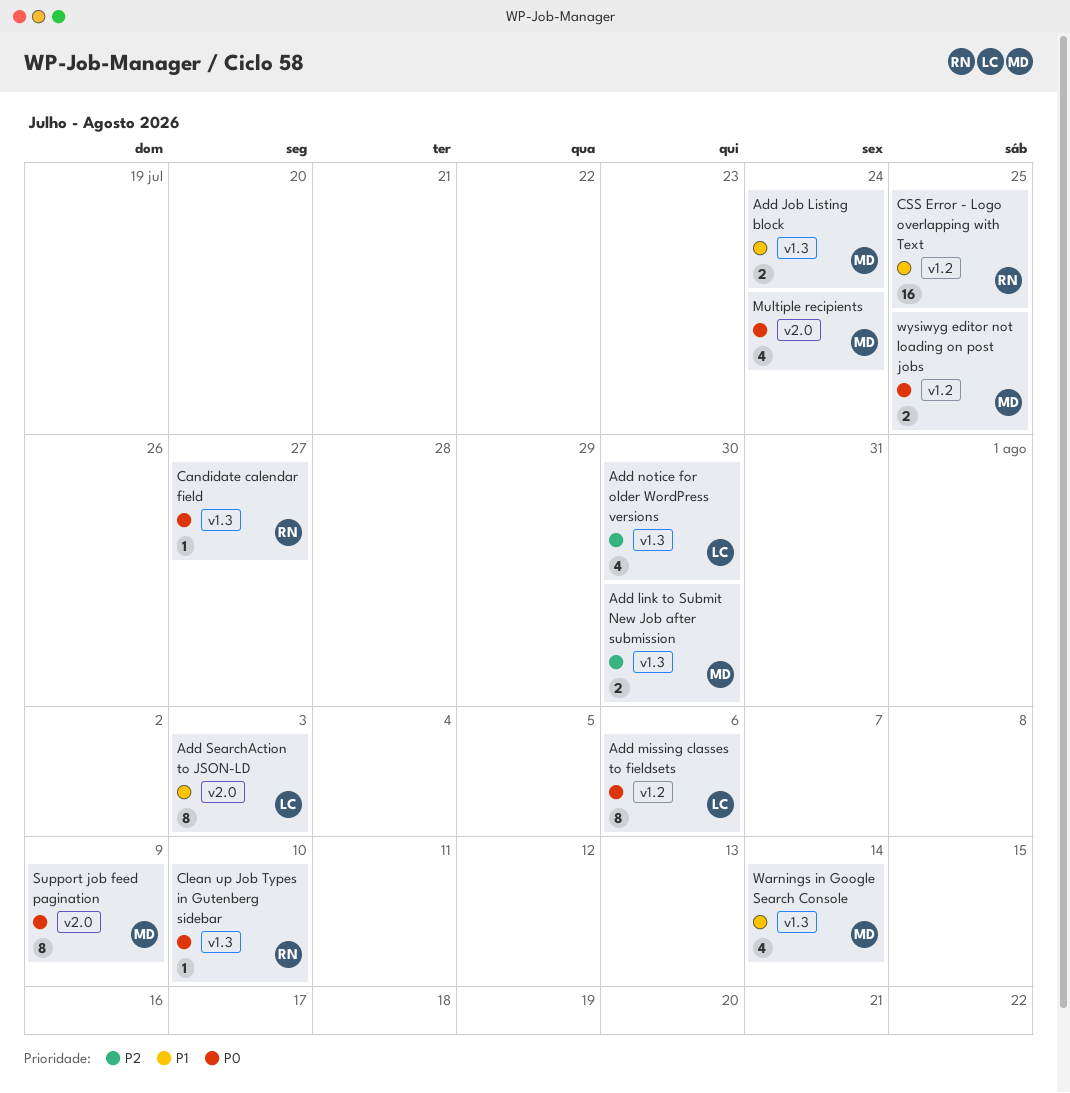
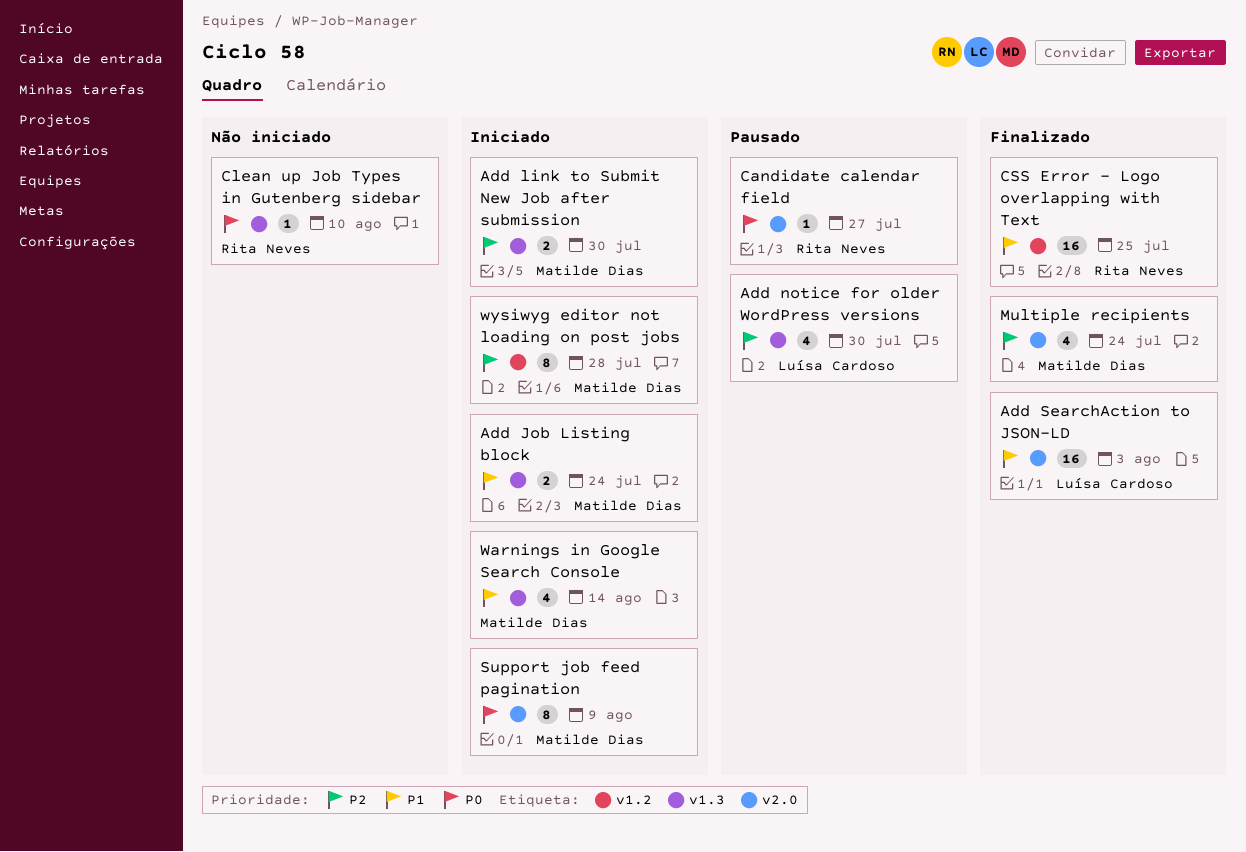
Add missing classes to fieldsets: present -> none
Add SearchAction to JSON-LD, estimate: 8 -> 16
Candidate calendar field, label: v1.3 -> v2.0
Multiple recipients, priority: P0 -> P2
wysiwyg editor not loading on post jobs, priority: P0 -> P2
wysiwyg editor not loading on post jobs, estimate: 2 -> 8
wysiwyg editor not loading on post jobs, due: Jul 25 -> Jul 28

